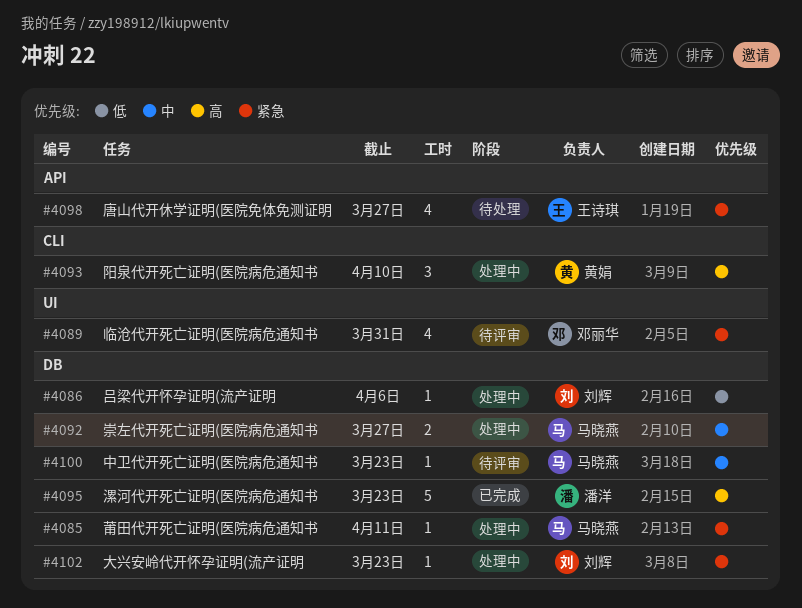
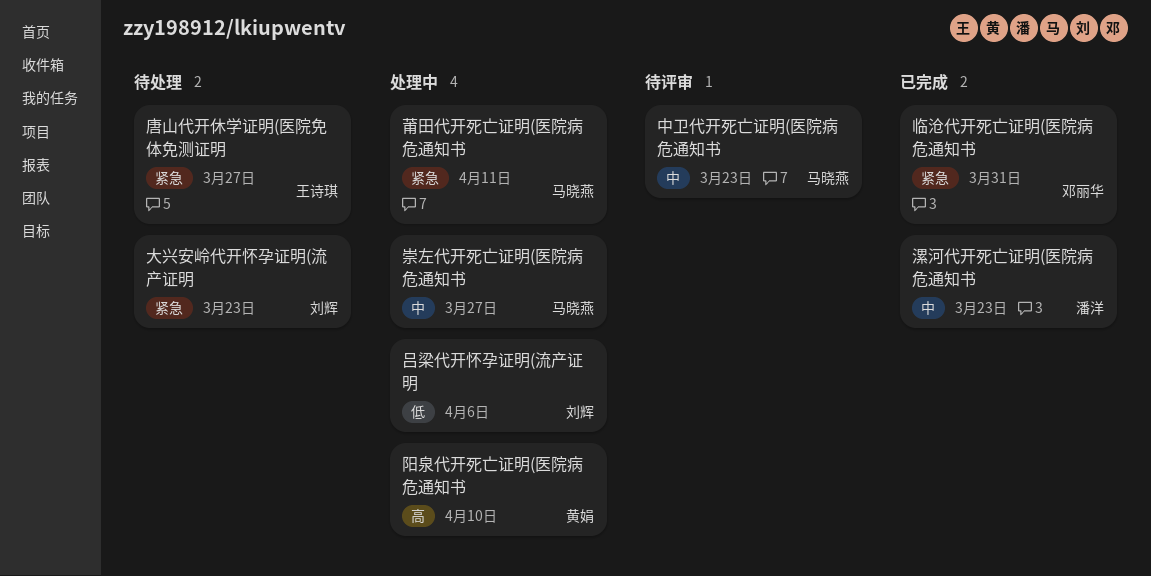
临沧代开死亡证明(医院病危通知书, status: 待评审 -> 已完成
大兴安岭代开怀孕证明(流产证明, status: 处理中 -> 待处理
漯河代开死亡证明(医院病危通知书, priority: 高 -> 中

